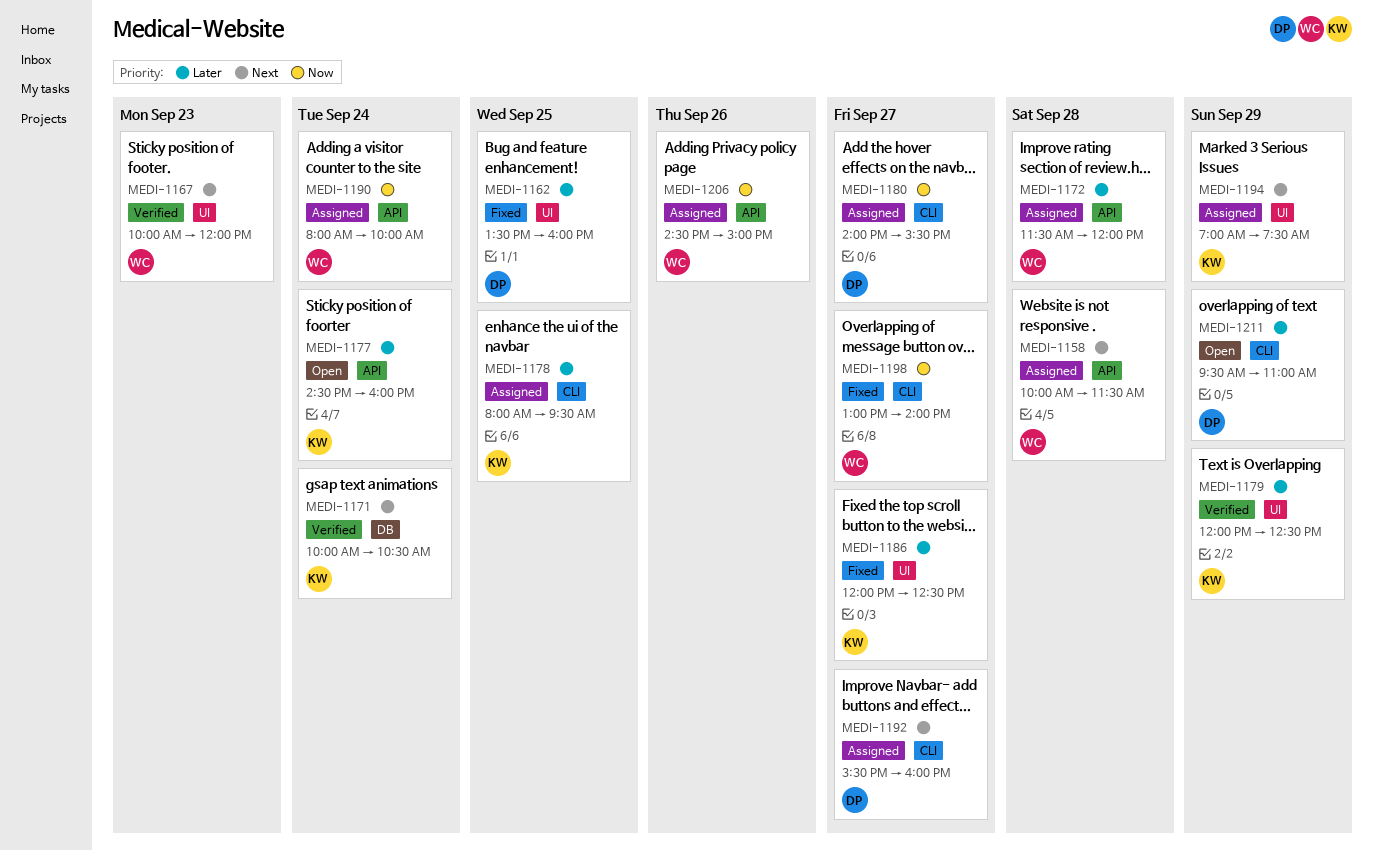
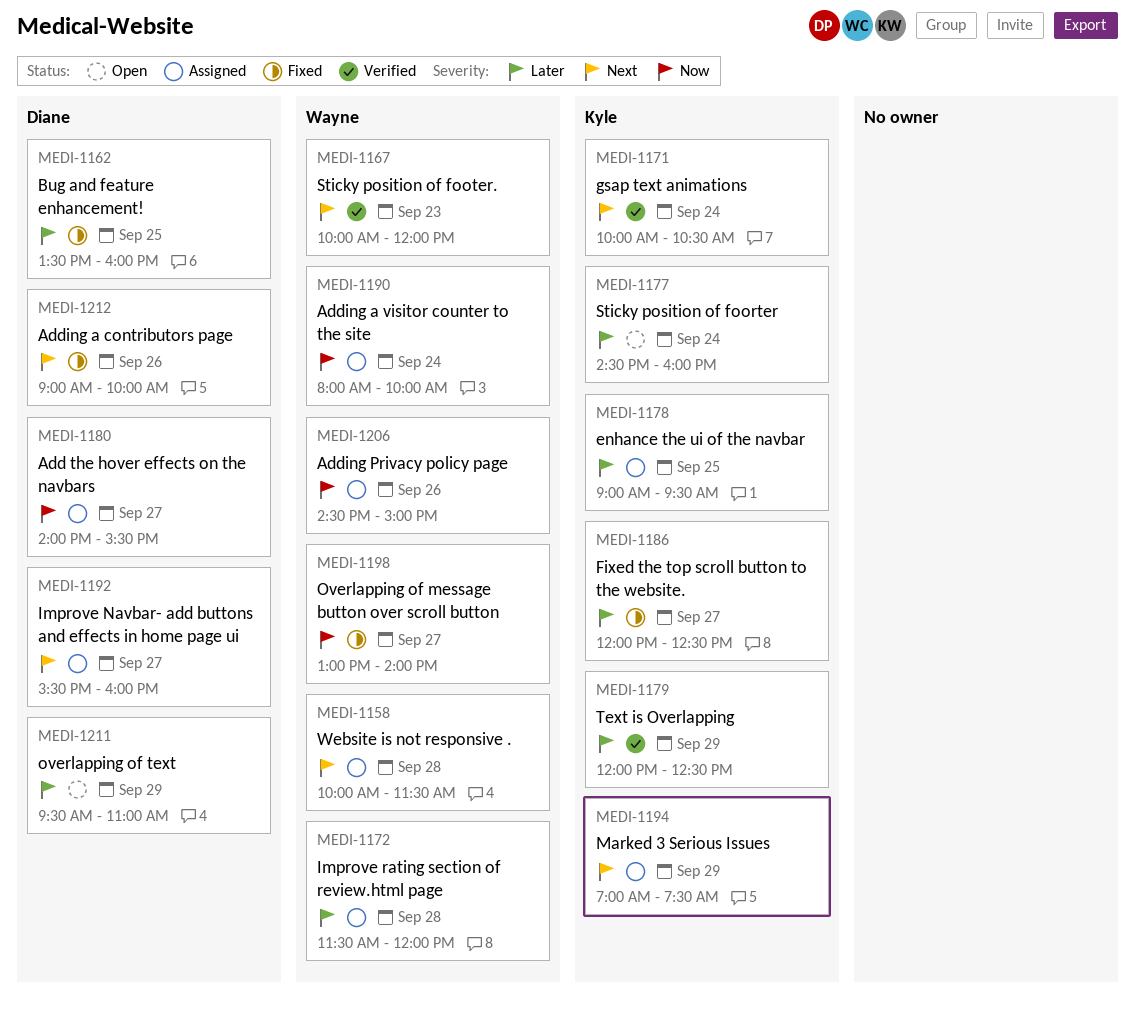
MEDI-1178, begins: 08:00 -> 09:00
MEDI-1212: none -> present

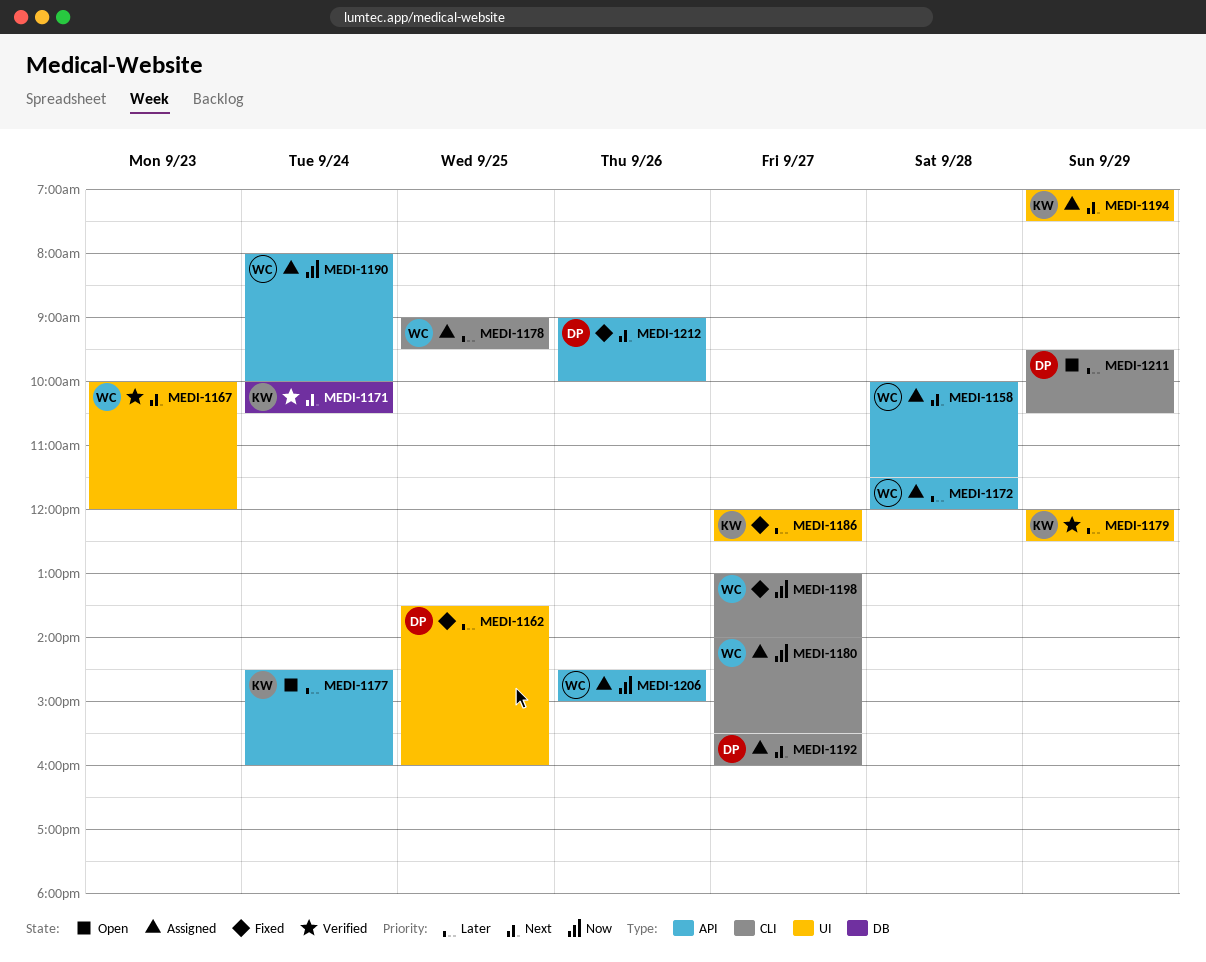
MEDI-1178, owner: Kyle -> Wayne
MEDI-1180, owner: Diane -> Wayne
MEDI-1211, ends: 11:00 -> 10:30

